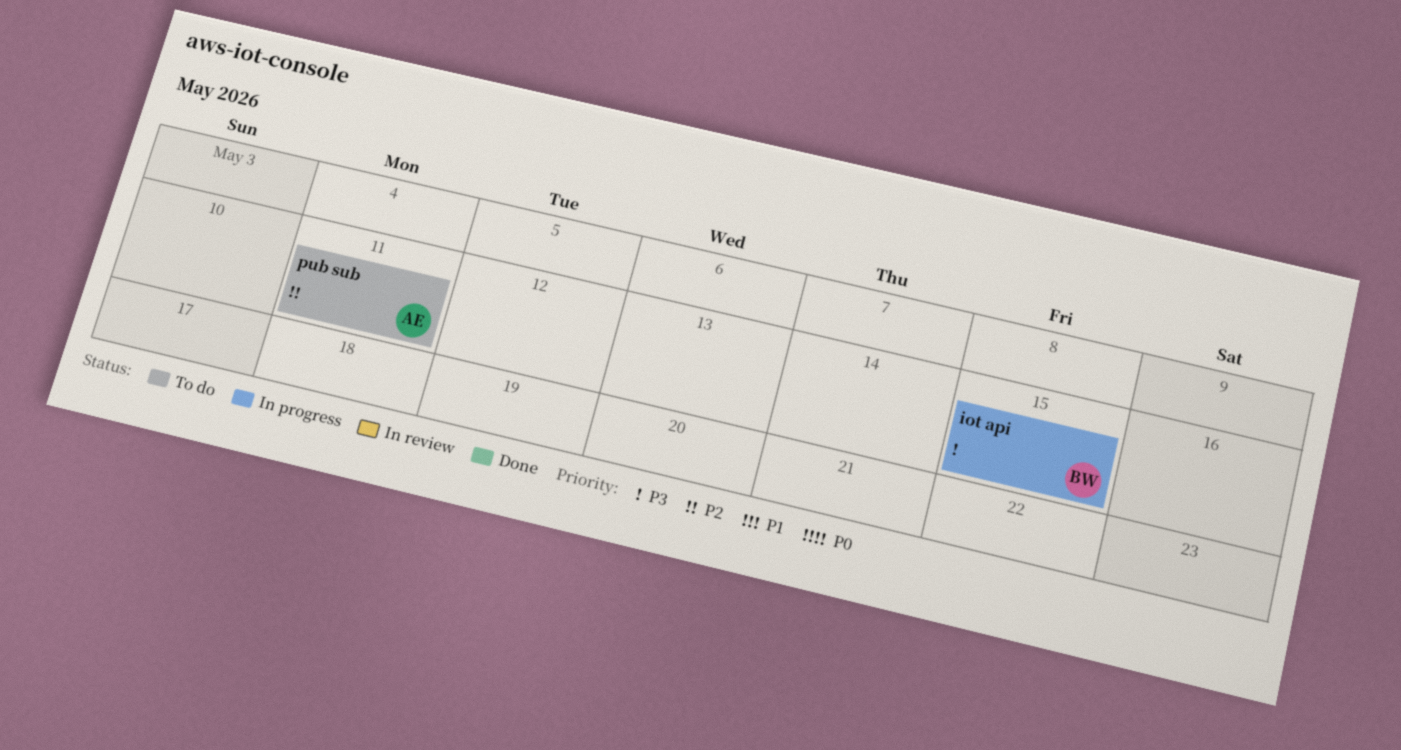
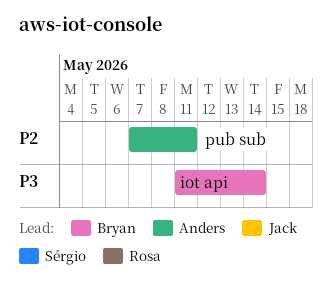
iot api, due: May 15 -> May 14

